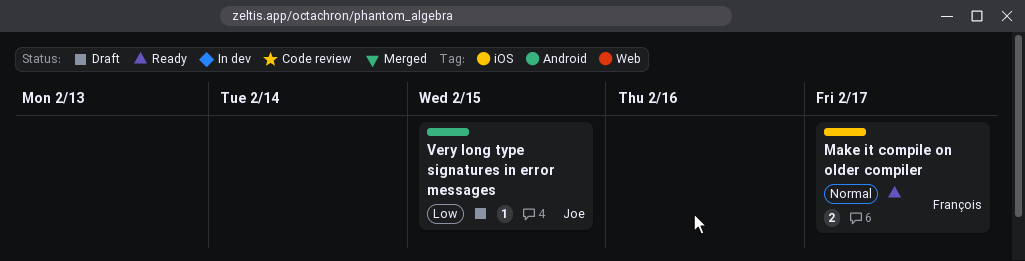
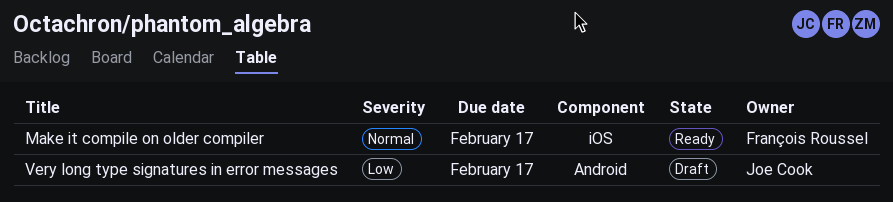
Very long type signatures in error messages, due: Feb 15 -> Feb 17

